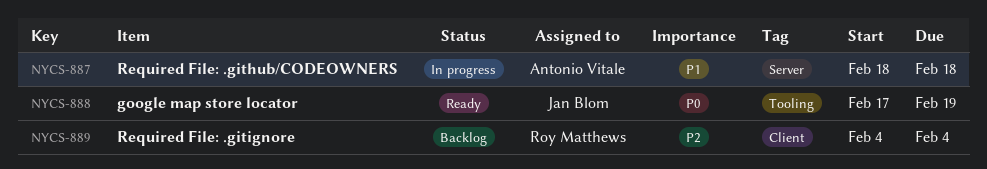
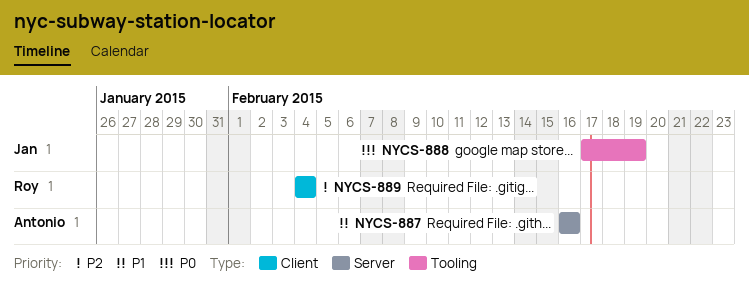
NYCS-887, start: Feb 18 -> Feb 16
NYCS-887, due: Feb 18 -> Feb 16

